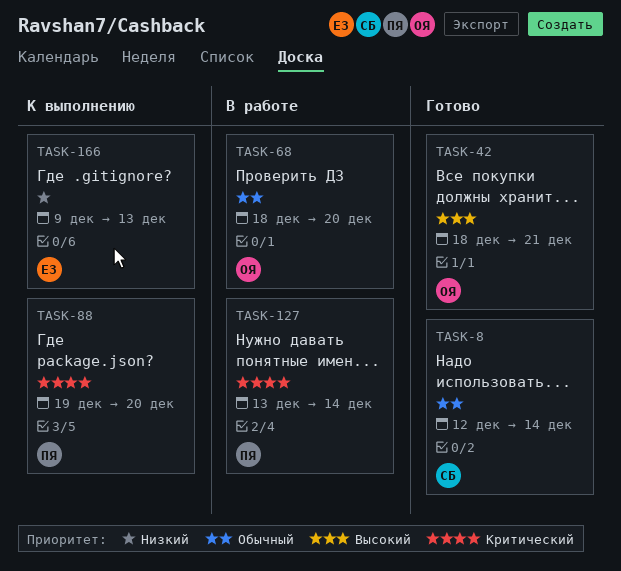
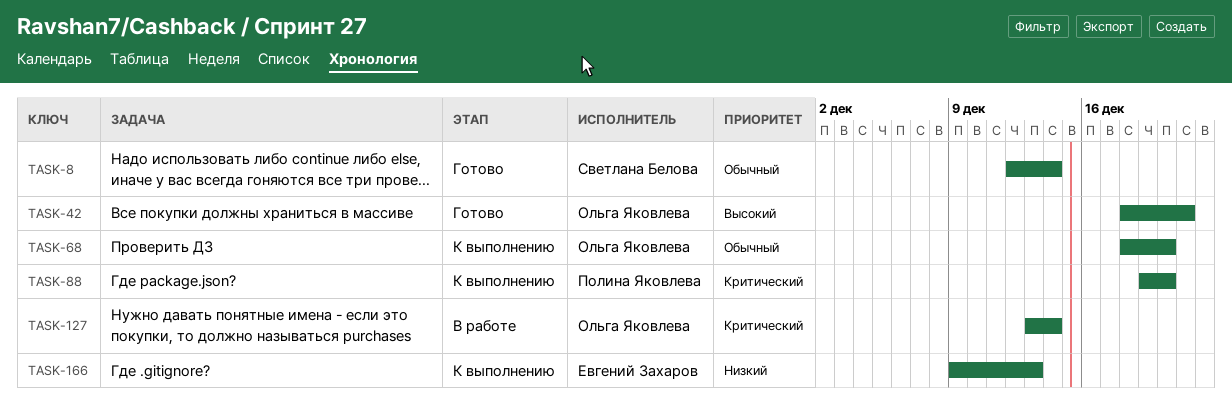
TASK-68, status: В работе -> К выполнению
TASK-127, owner: Полина Яковлева -> Ольга Яковлева

